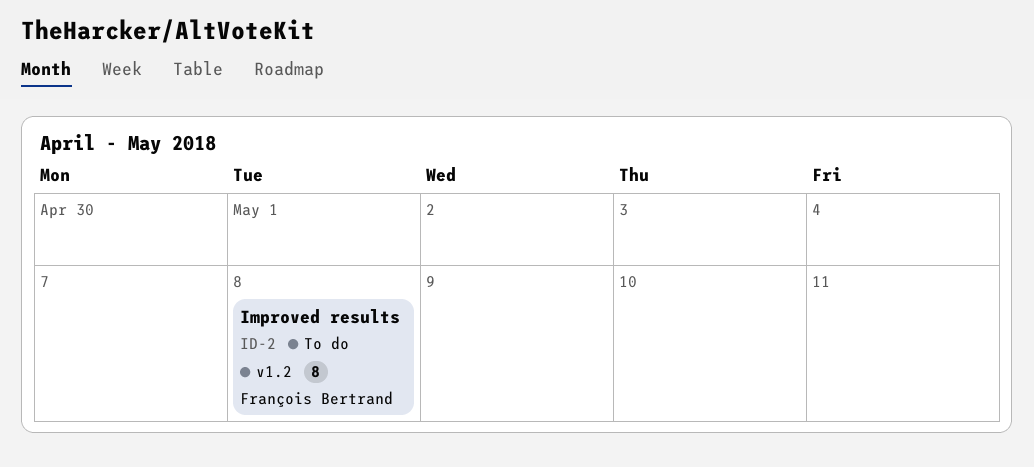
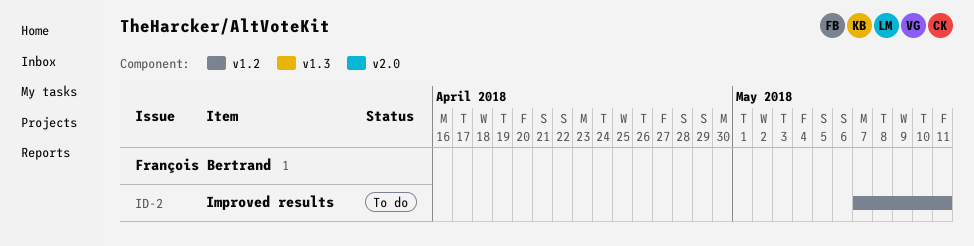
ID-2, due: May 8 -> May 11

